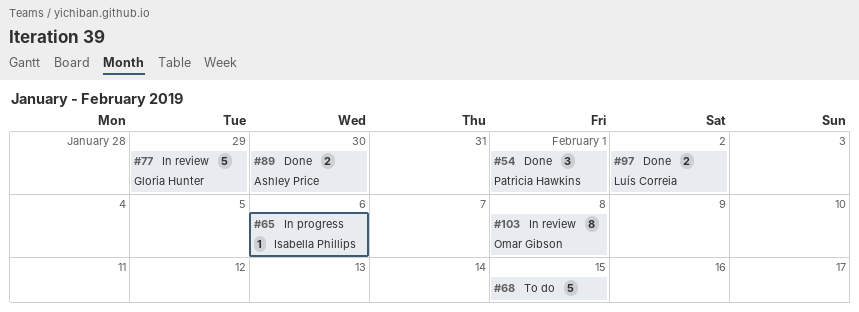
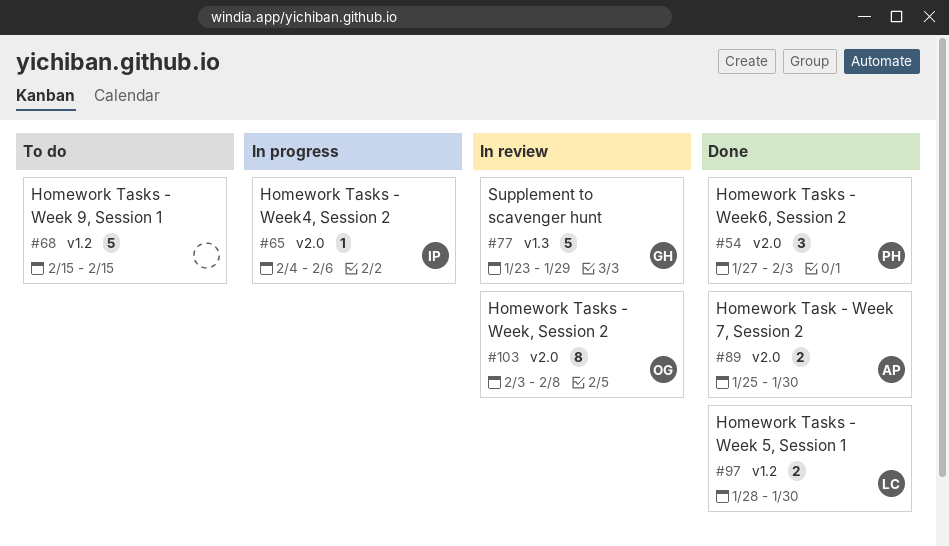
#54, due: Feb 1 -> Feb 3
#97, due: Feb 2 -> Jan 30

